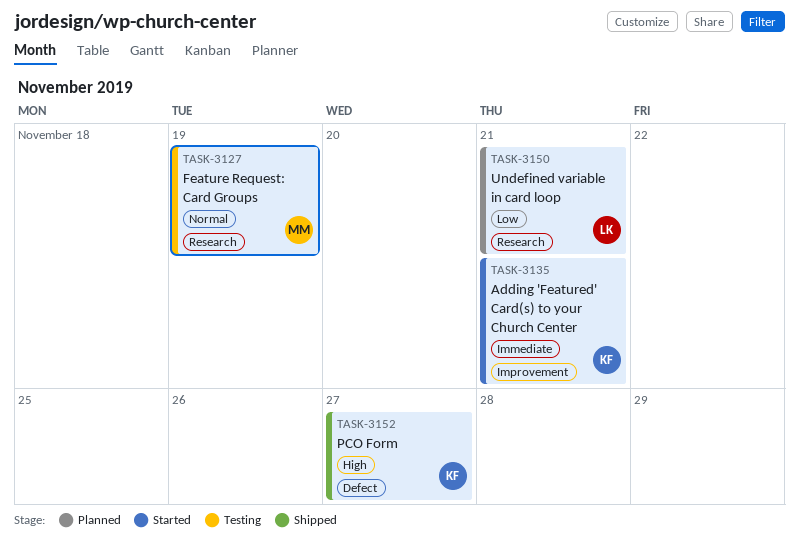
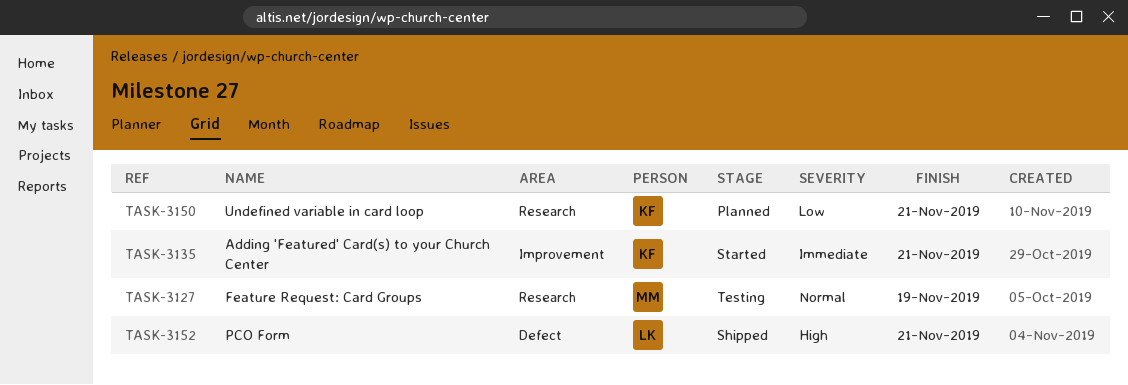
TASK-3150, owner: LK -> KF
TASK-3152, owner: KF -> LK
TASK-3152, due: Nov 27 -> Nov 21

